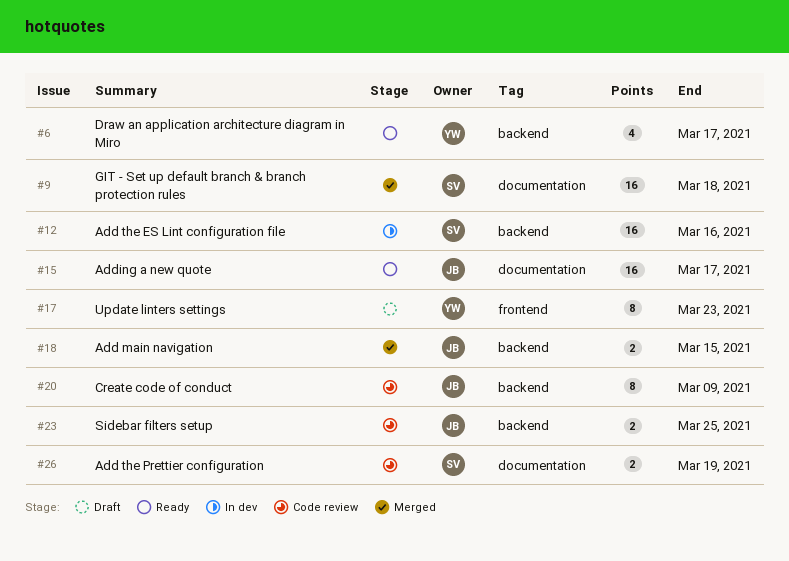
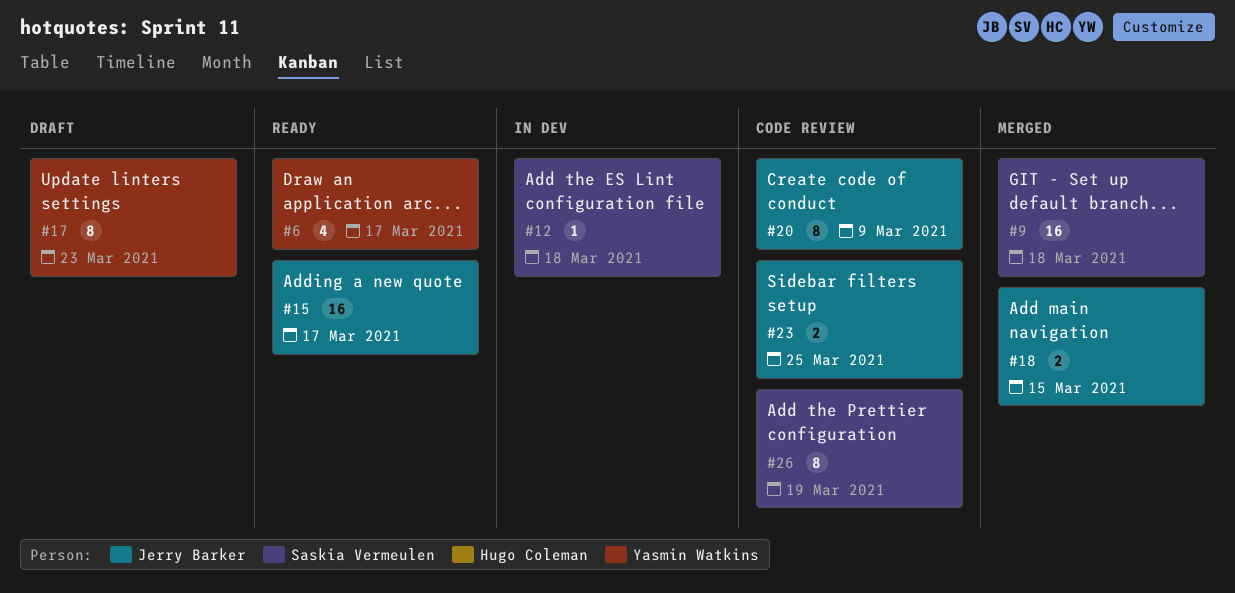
#12, estimate: 16 -> 1
#12, due: Mar 16 -> Mar 18
#26, estimate: 2 -> 8

